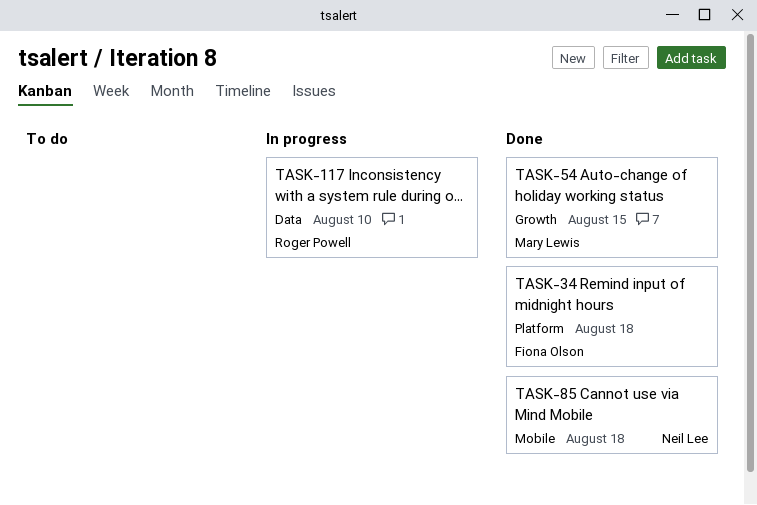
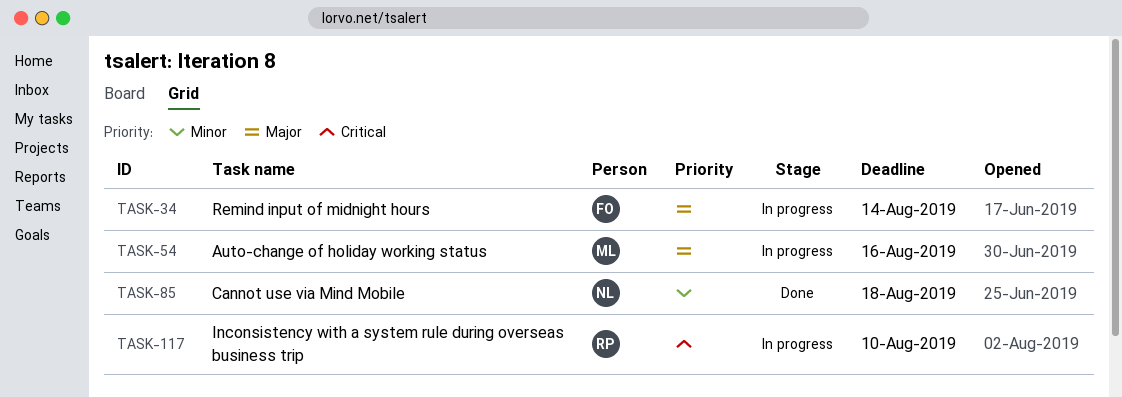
TASK-34, status: Done -> In progress
TASK-34, due: Aug 18 -> Aug 14
TASK-54, status: Done -> In progress
TASK-54, due: Aug 15 -> Aug 16

